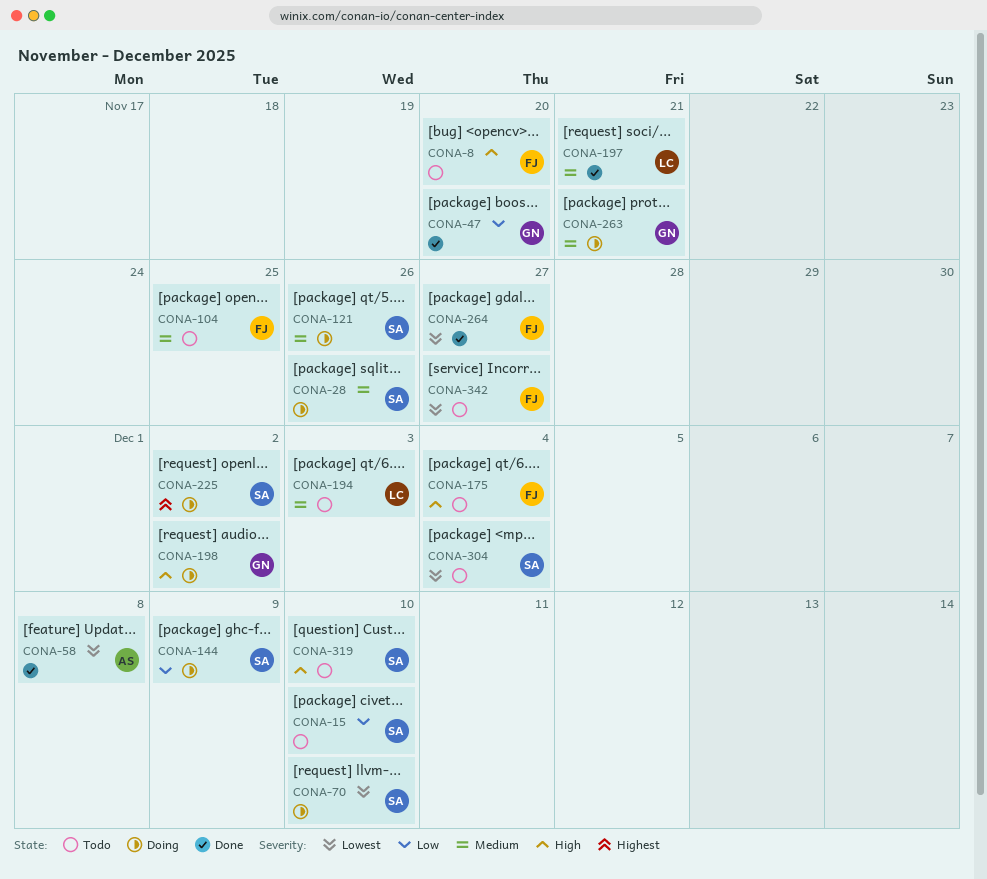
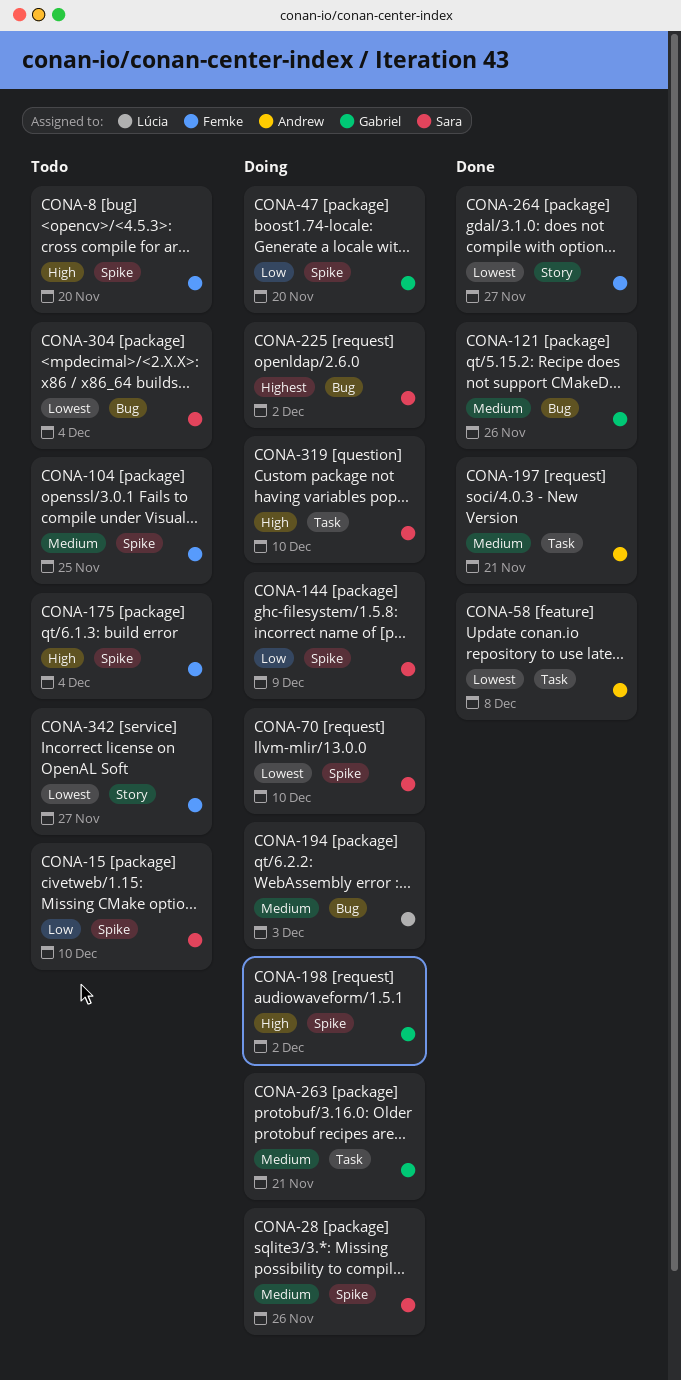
CONA-47, status: Done -> Doing
CONA-121, status: Doing -> Done
CONA-121, owner: Sara -> Gabriel
CONA-194, status: Todo -> Doing
CONA-197, owner: Lúcia -> Andrew
CONA-319, status: Todo -> Doing

